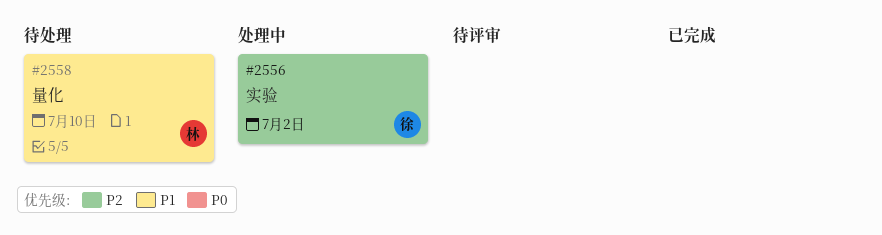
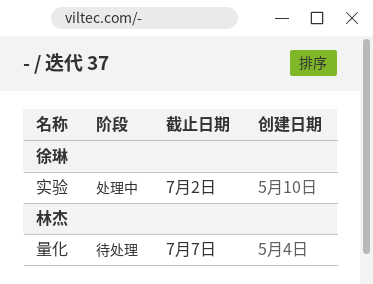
量化, due: Jul 10 -> Jul 7

